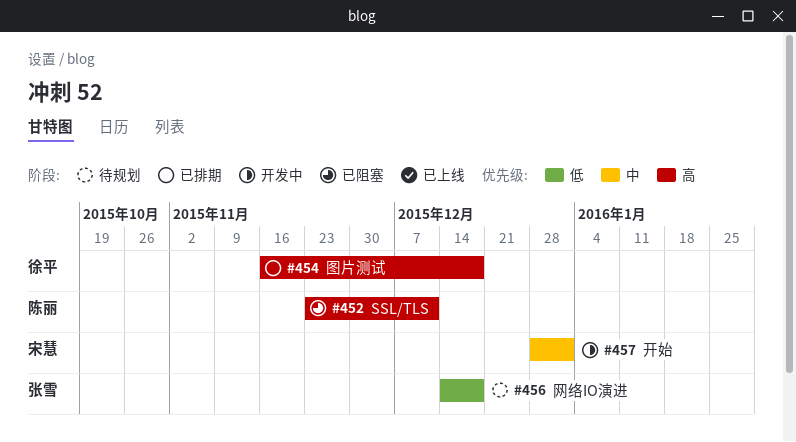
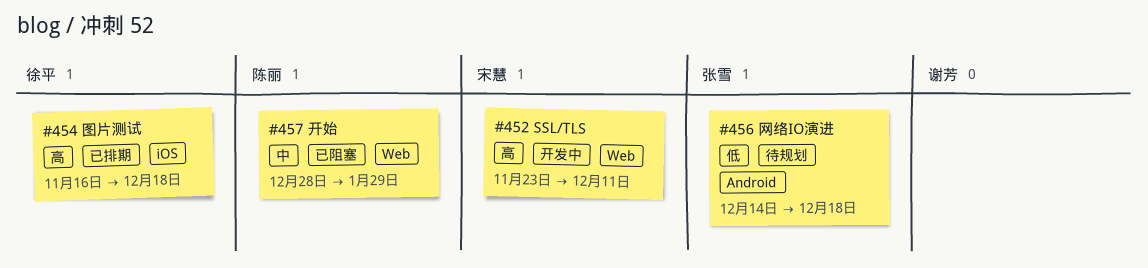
#452, status: 已阻塞 -> 开发中
#452, owner: 陈丽 -> 宋慧
#457, status: 开发中 -> 已阻塞
#457, owner: 宋慧 -> 陈丽
#457, due: Jan 1 -> Jan 29

